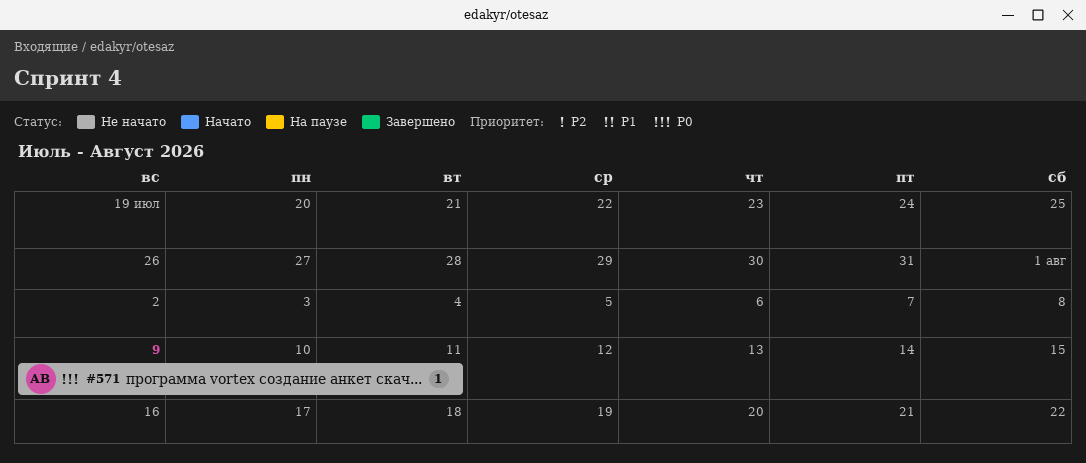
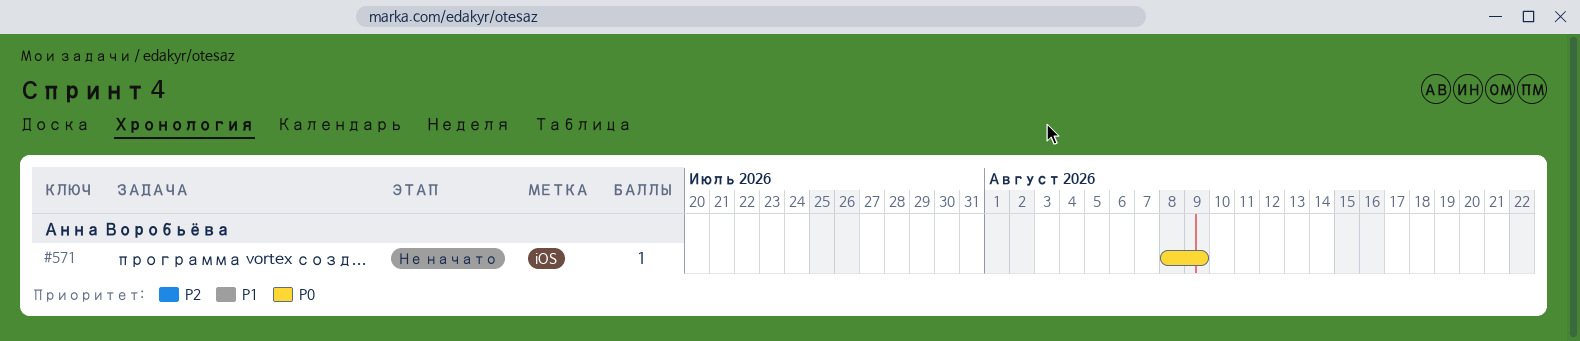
#571, start: Aug 9 -> Aug 8
#571, due: Aug 11 -> Aug 9

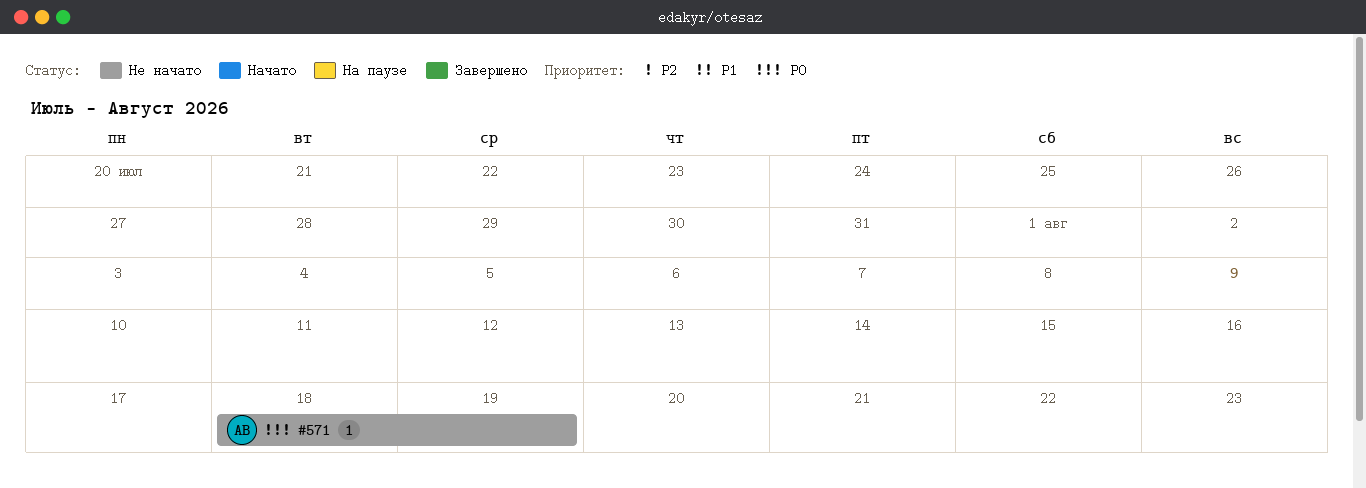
#571, start: Aug 8 -> Aug 18
#571, due: Aug 9 -> Aug 19

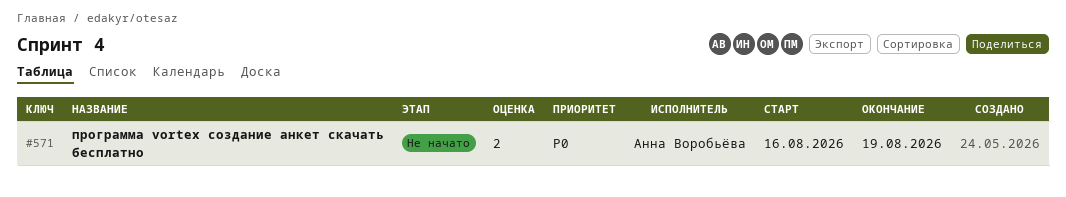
#571, estimate: 1 -> 2
#571, start: Aug 18 -> Aug 16

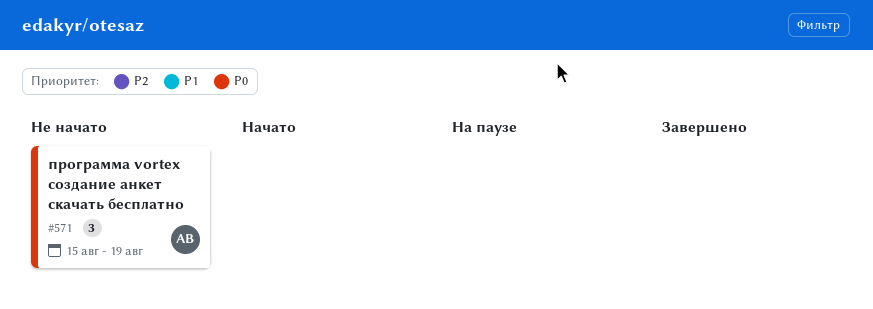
#571, estimate: 2 -> 3
#571, start: Aug 16 -> Aug 15

